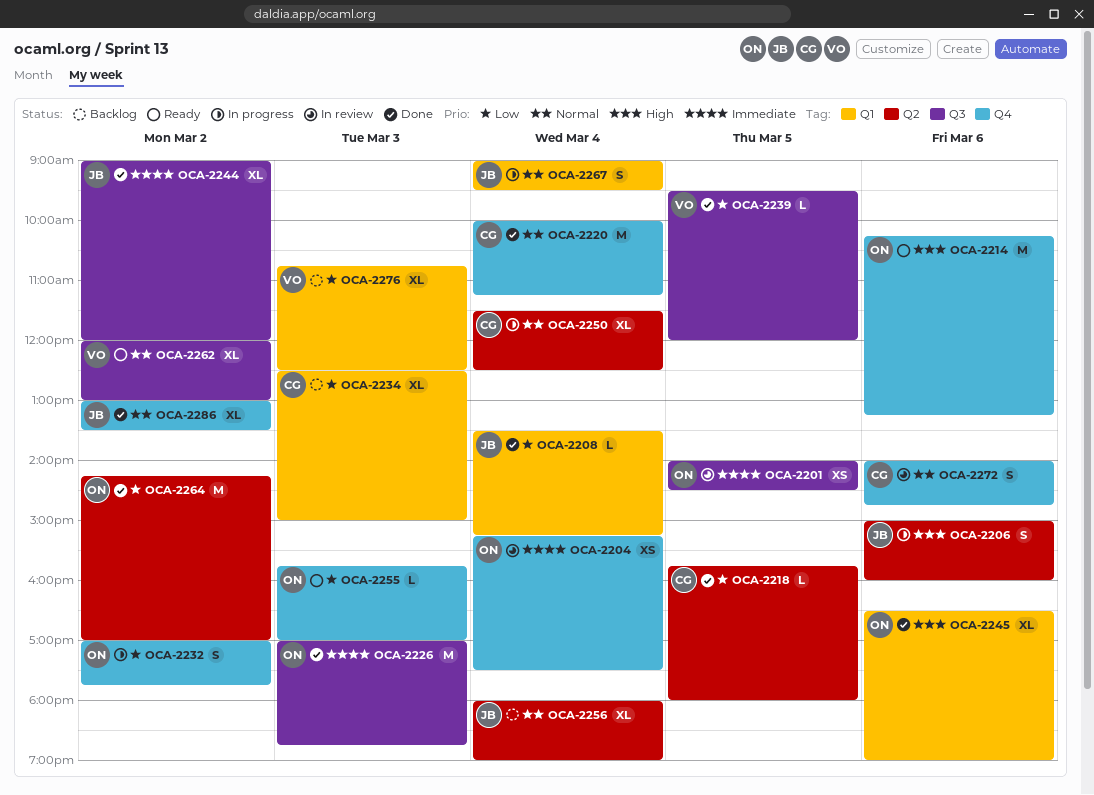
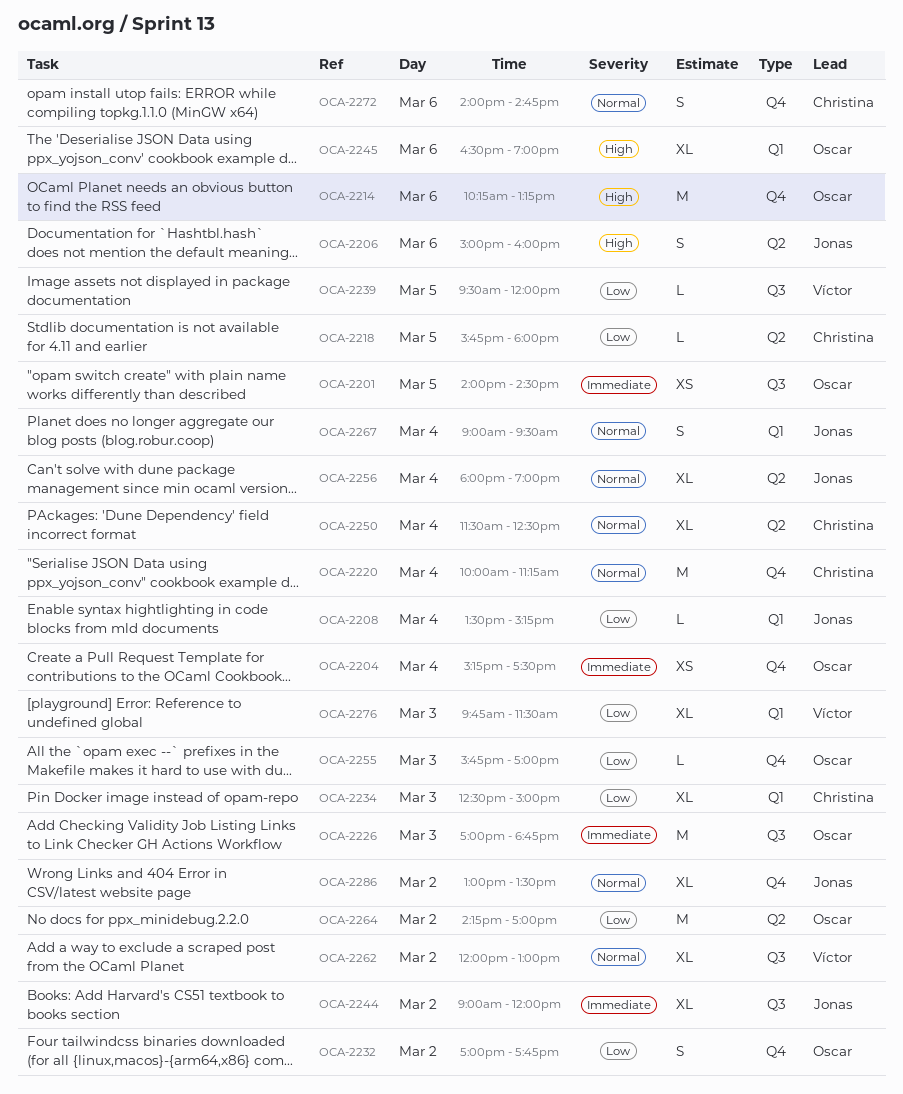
OCA-2276, begins: 10:45 -> 09:45
OCA-2276, ends: 12:30 -> 11:30

